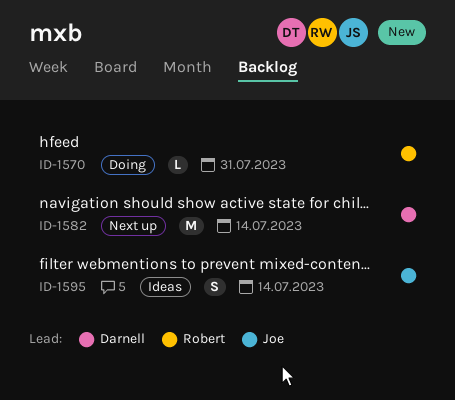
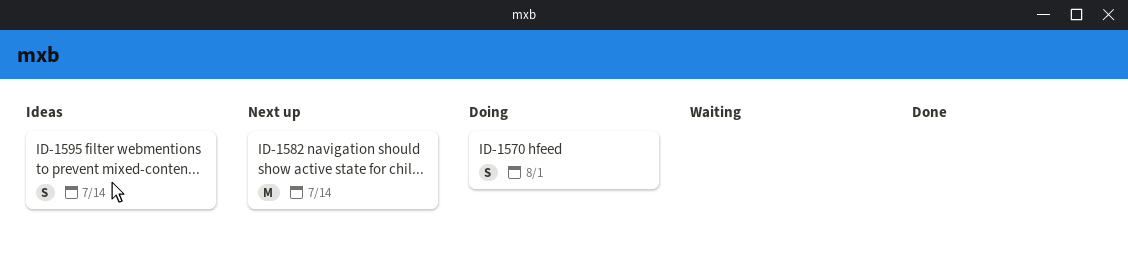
ID-1570, estimate: L -> S
ID-1570, due: Jul 31 -> Aug 1

